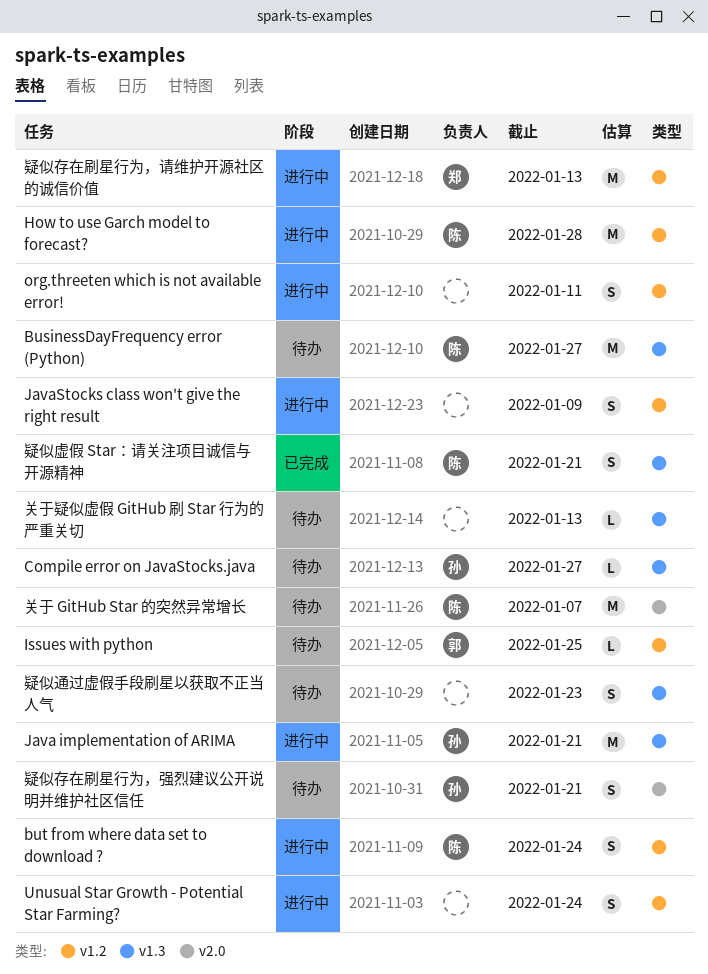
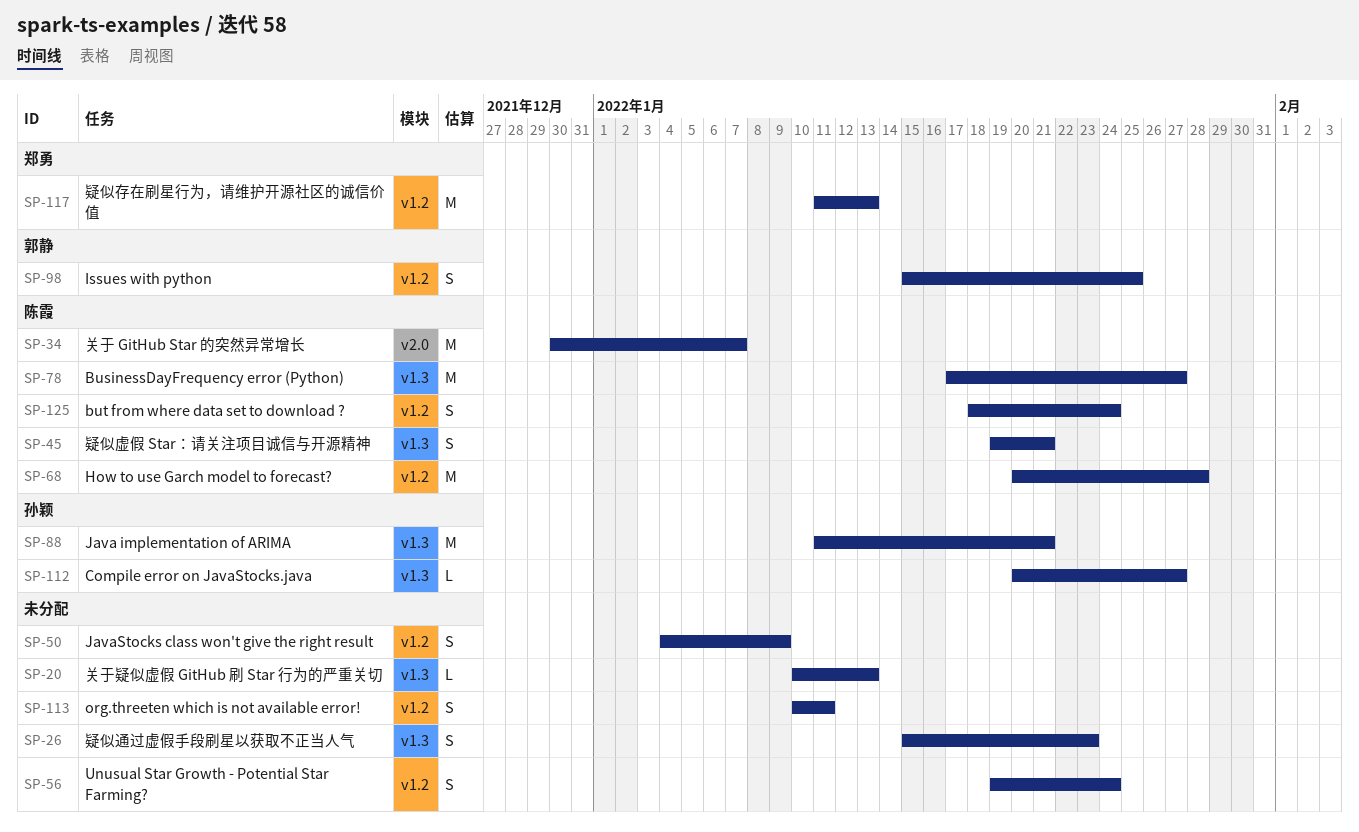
Issues with python, estimate: L -> S
疑似存在刷星行为，强烈建议公开说明并维护社区信任: present -> none

